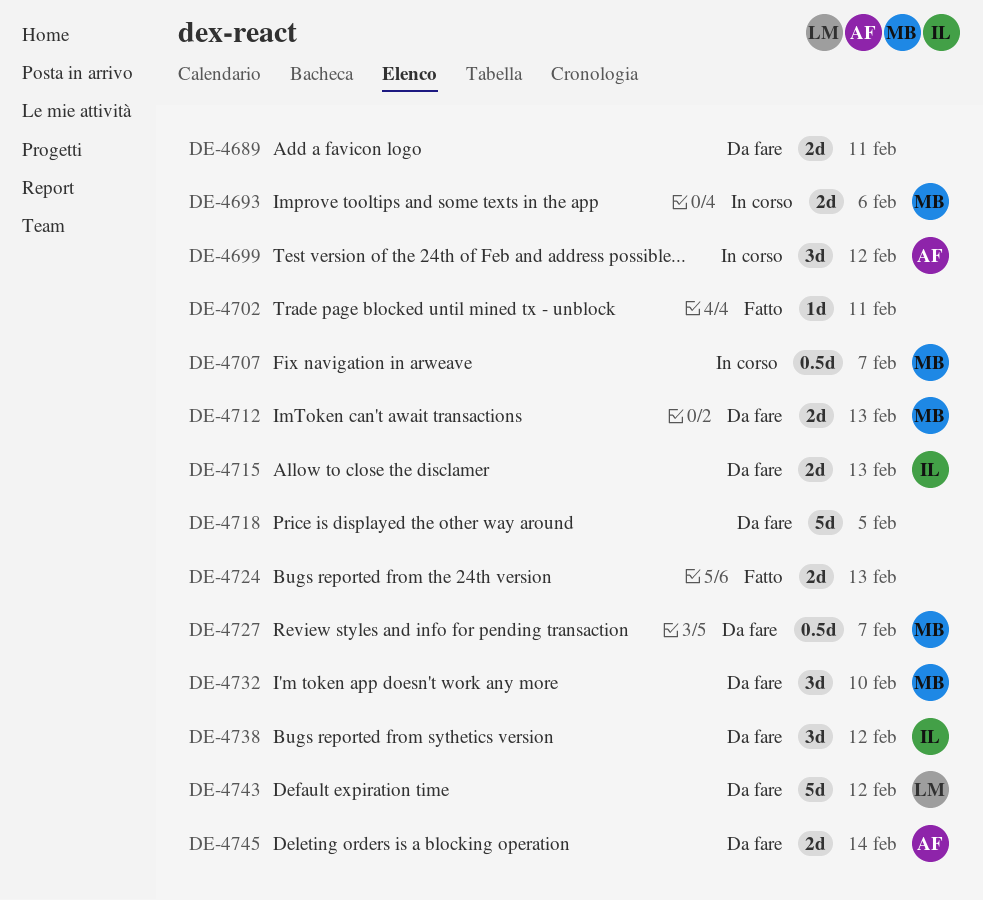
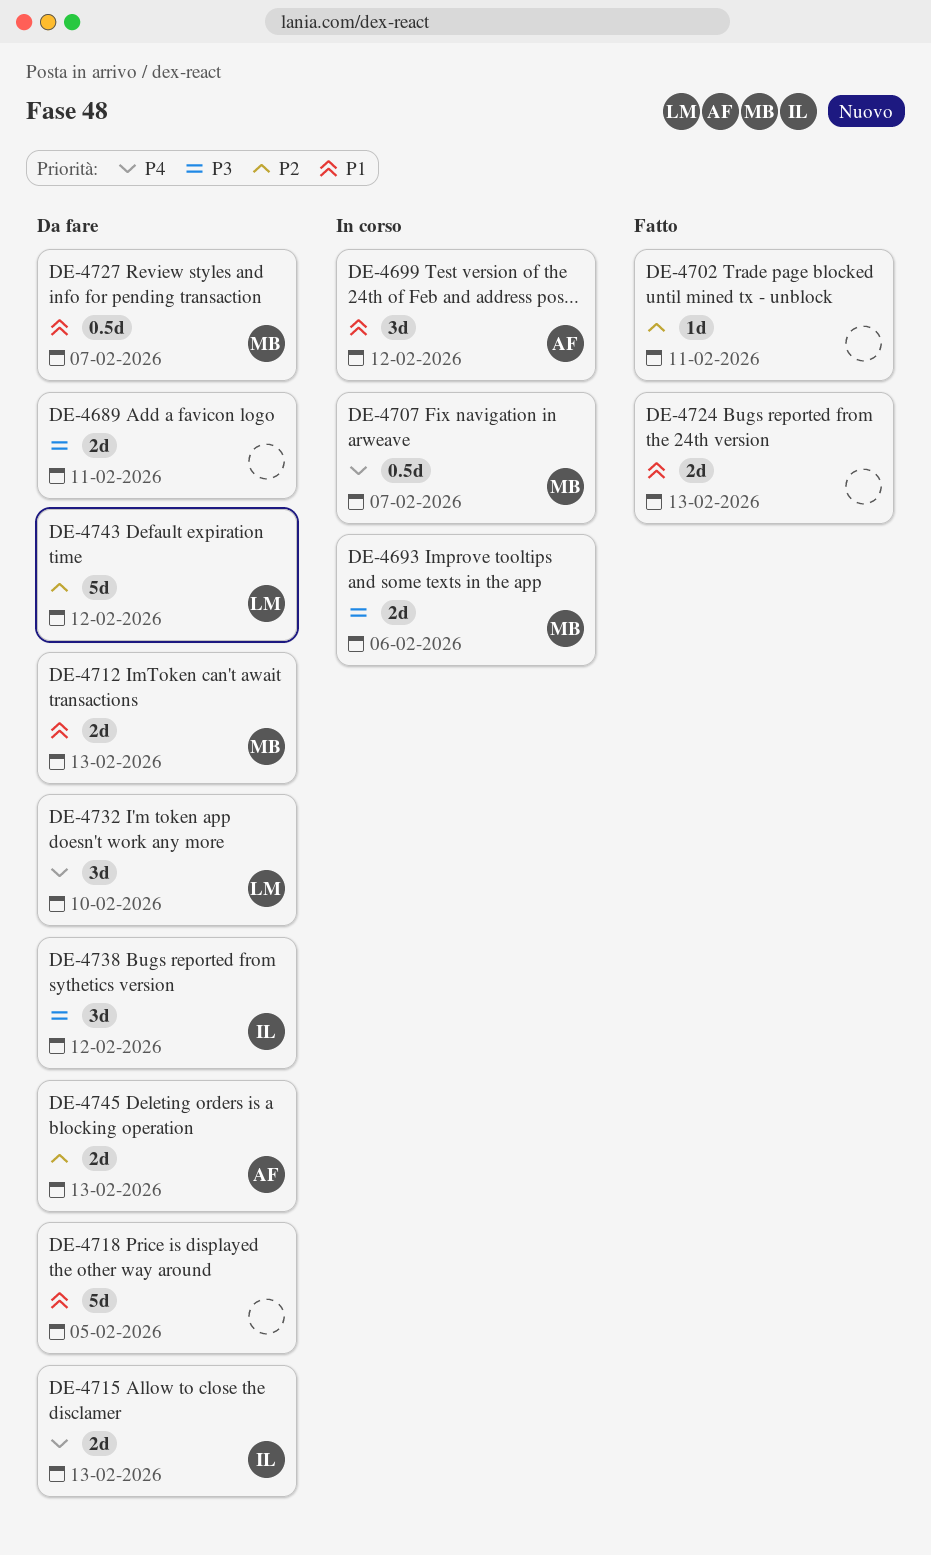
DE-4732, owner: MB -> LM
DE-4745, due: Feb 14 -> Feb 13

